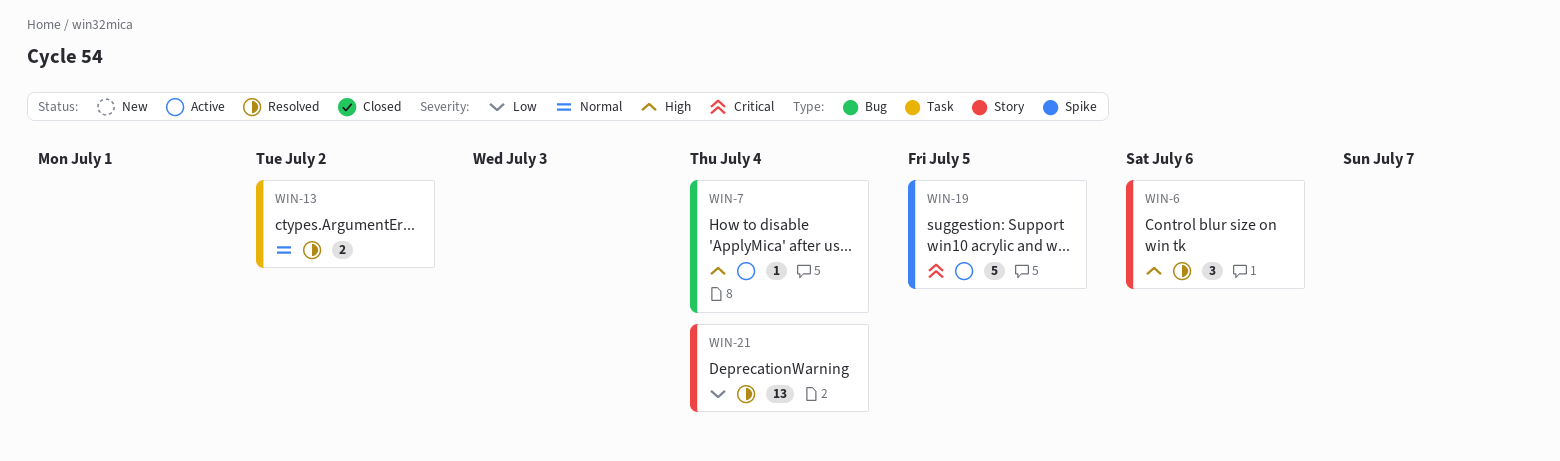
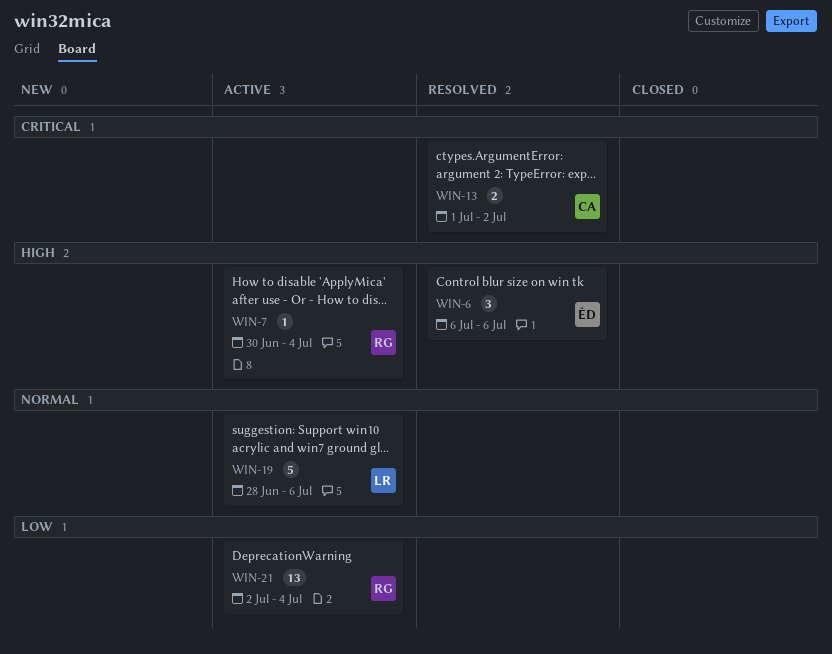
WIN-13, priority: Normal -> Critical
WIN-19, priority: Critical -> Normal
WIN-19, due: Jul 5 -> Jul 6
WIN-21, status: Resolved -> Active

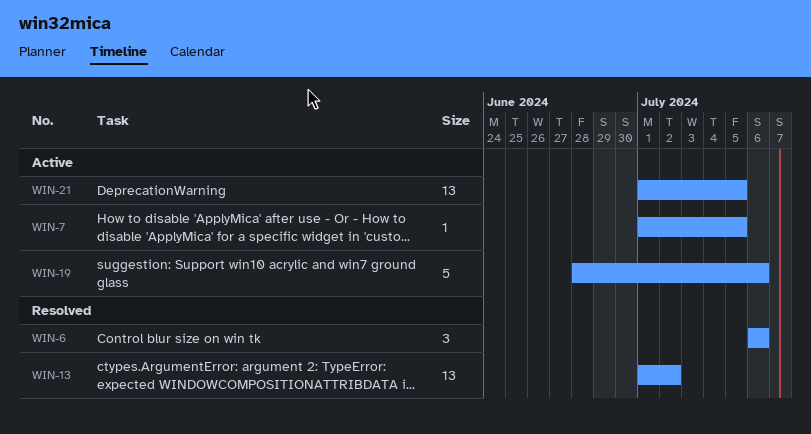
WIN-7, start: Jun 30 -> Jul 1
WIN-7, due: Jul 4 -> Jul 5
WIN-13, estimate: 2 -> 13
WIN-21, start: Jul 2 -> Jul 1
WIN-21, due: Jul 4 -> Jul 5

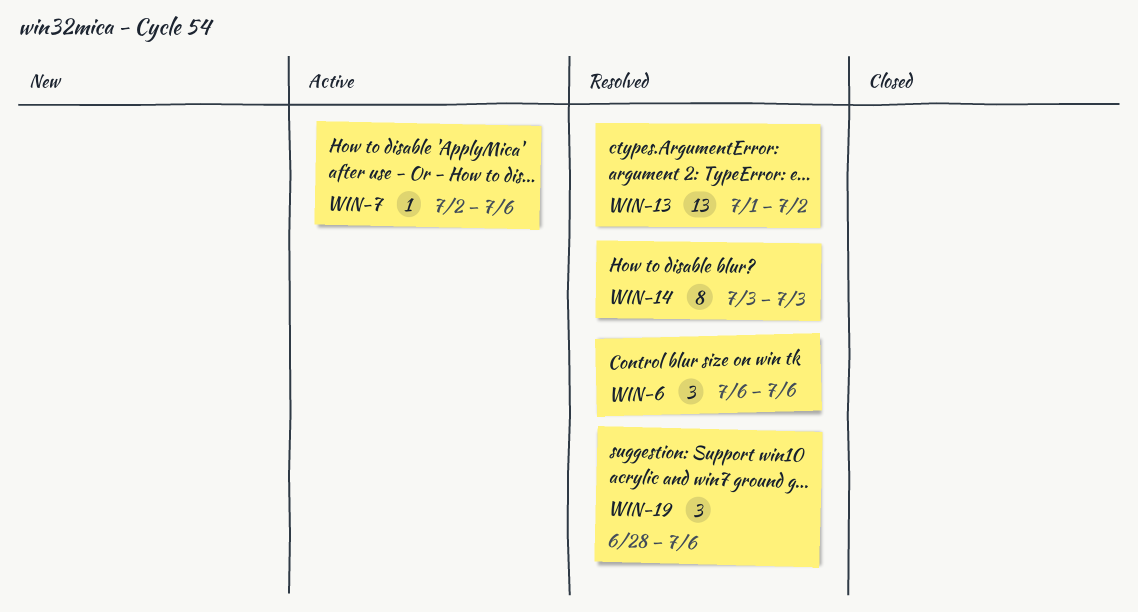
WIN-7, start: Jul 1 -> Jul 2
WIN-7, due: Jul 5 -> Jul 6
WIN-14: none -> present
WIN-19, status: Active -> Resolved
WIN-19, estimate: 5 -> 3
WIN-21: present -> none

